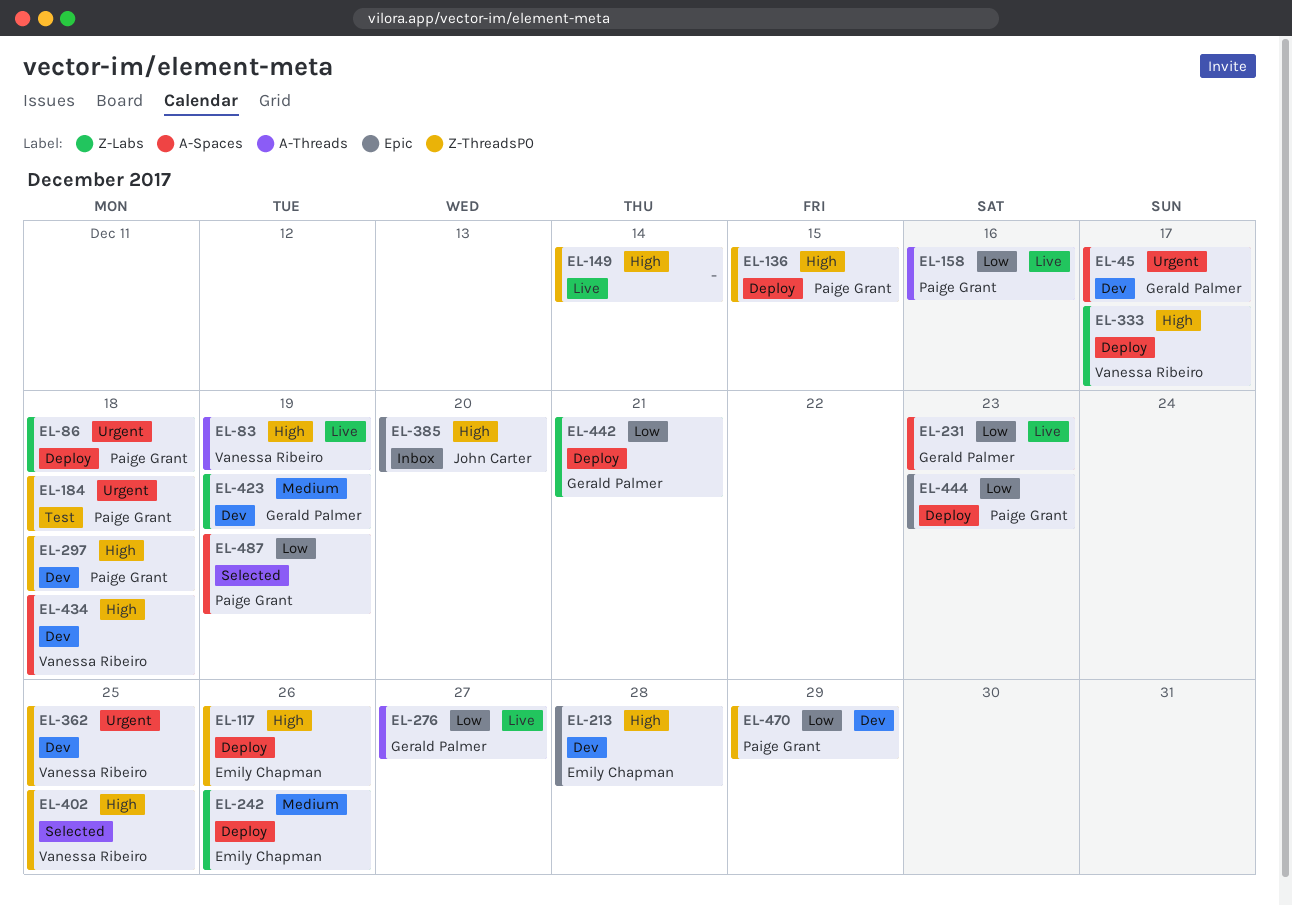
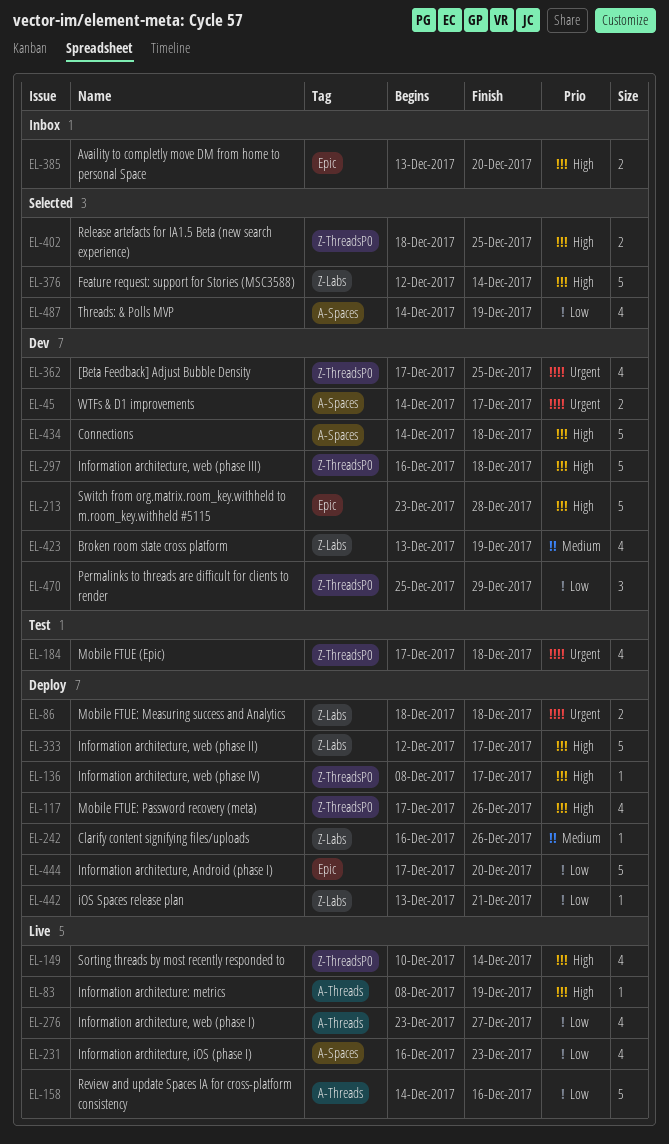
EL-136, due: Dec 15 -> Dec 17
EL-376: none -> present
EL-444, due: Dec 23 -> Dec 20

